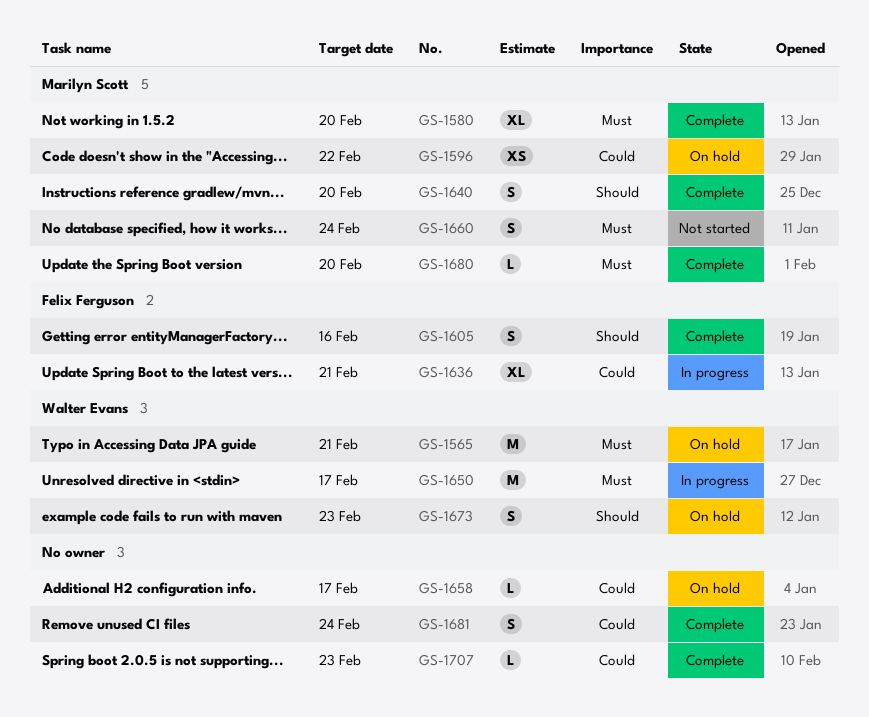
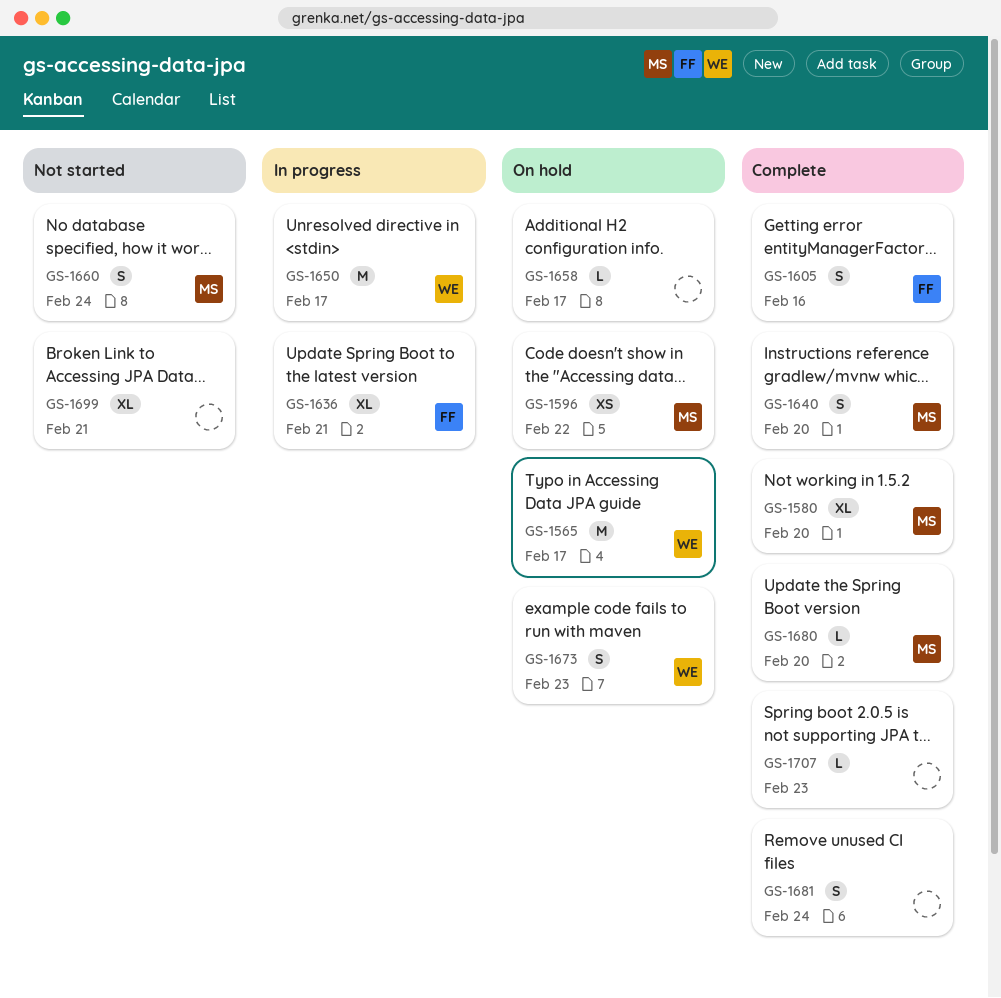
GS-1565, due: Feb 21 -> Feb 17
GS-1699: none -> present

